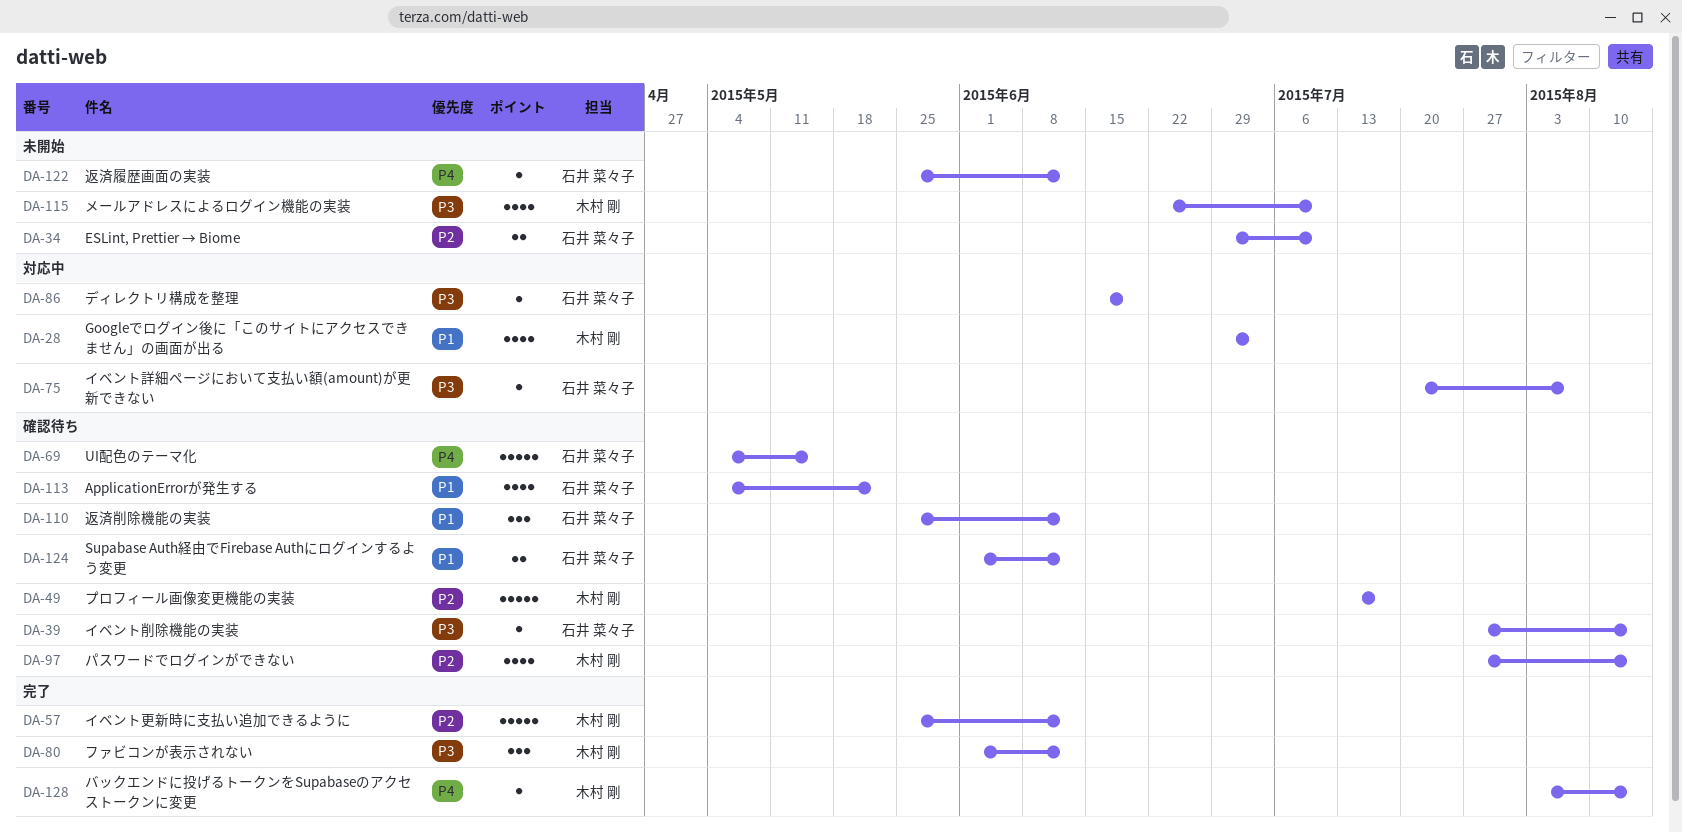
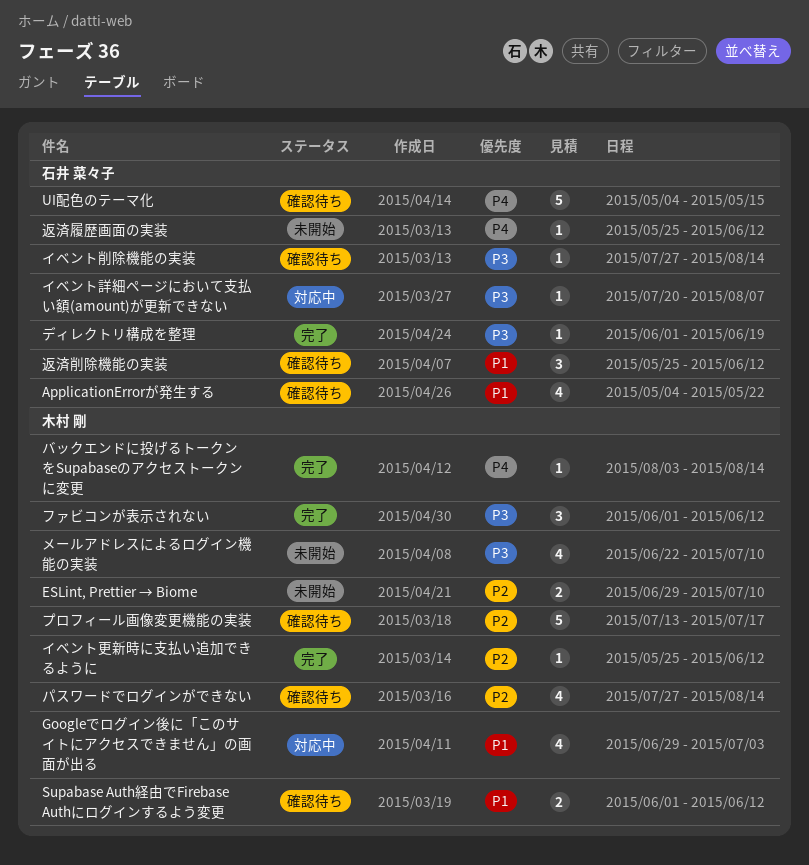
ESLint, Prettier → Biome, owner: 石井 菜々子 -> 木村 剛
Supabase Auth経由でFirebase Authにログインするよう変更, owner: 石井 菜々子 -> 木村 剛
イベント更新時に支払い追加できるように, estimate: 5 -> 1
ディレクトリ構成を整理, status: 対応中 -> 完了
ディレクトリ構成を整理, start: Jun 15 -> Jun 1

